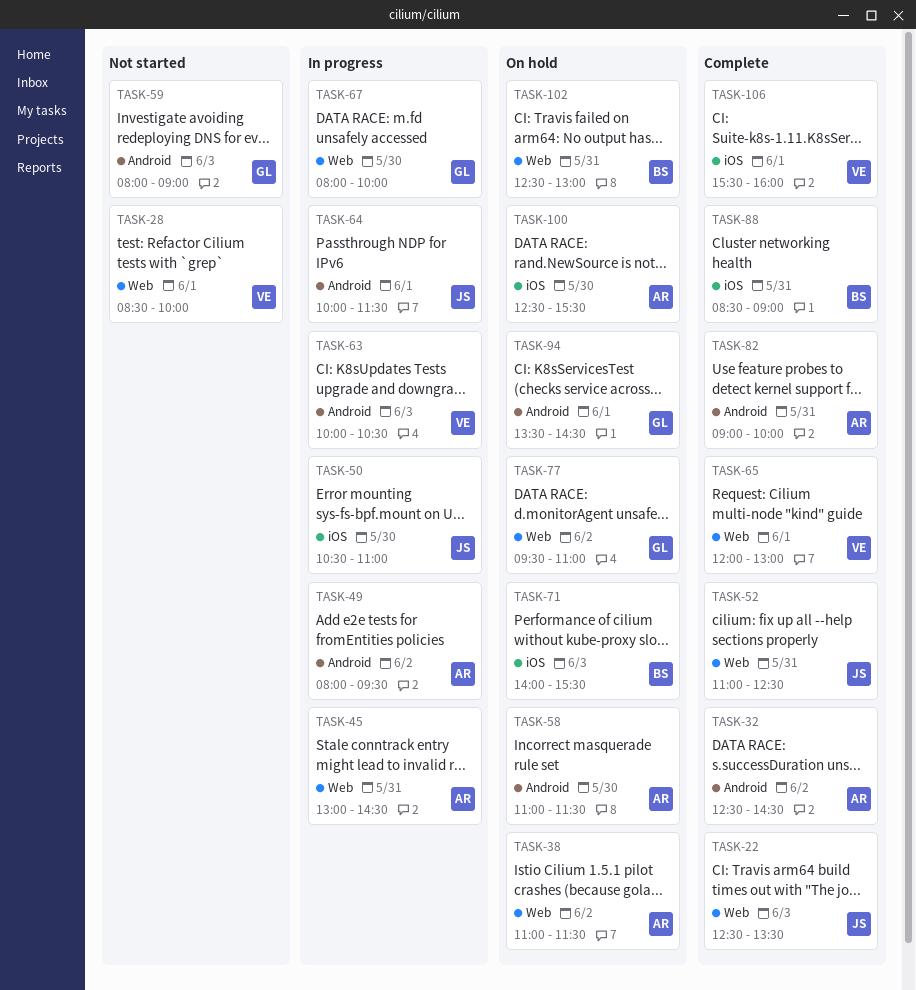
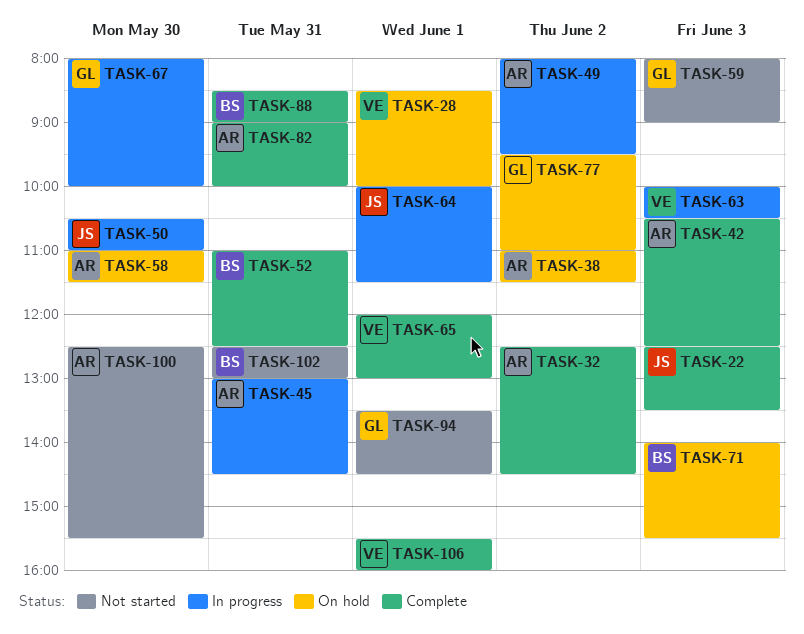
TASK-28, status: Not started -> On hold
TASK-42: none -> present
TASK-52, owner: JS -> BS
TASK-94, status: On hold -> Not started
TASK-100, status: On hold -> Not started
TASK-102, status: On hold -> Not started

